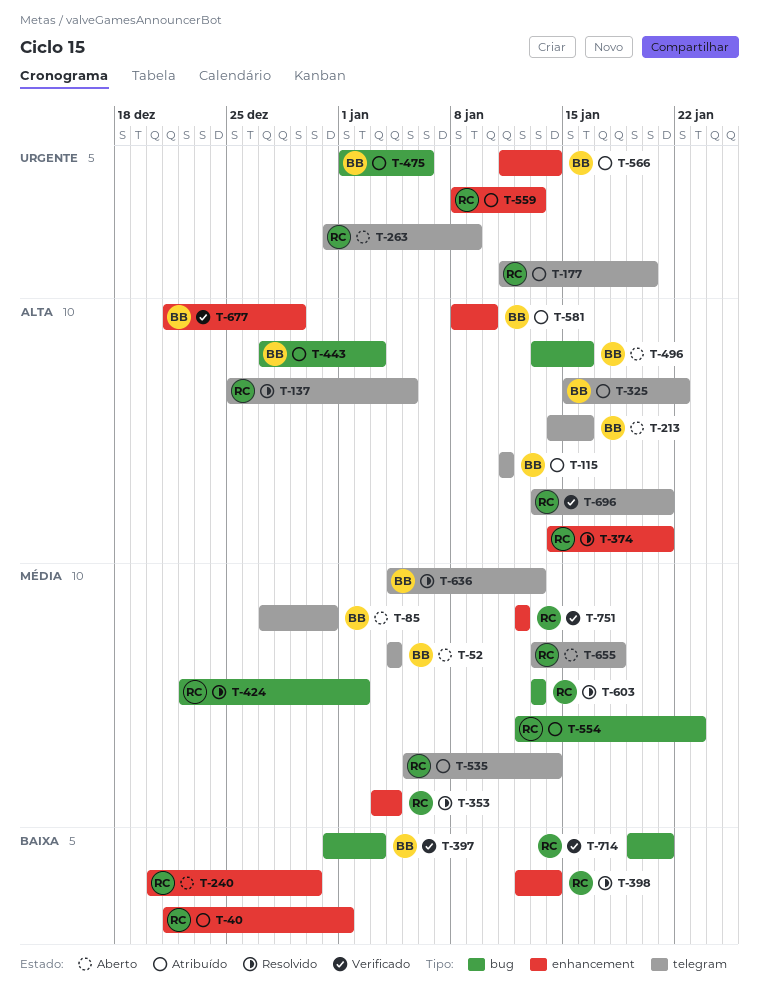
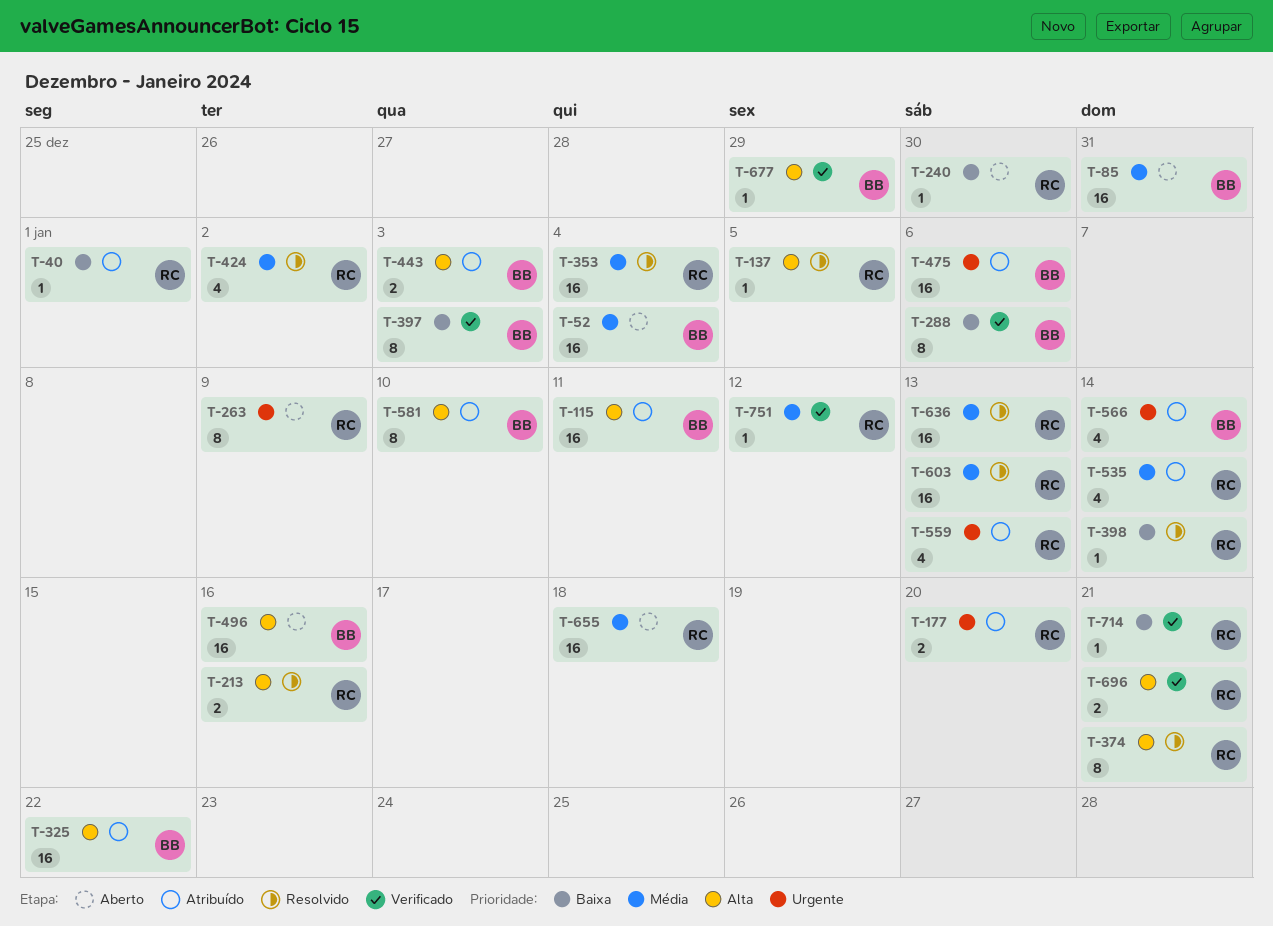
T-213, status: Aberto -> Resolvido
T-213, owner: BB -> RC
T-288: none -> present
T-554: present -> none
T-636, owner: BB -> RC

